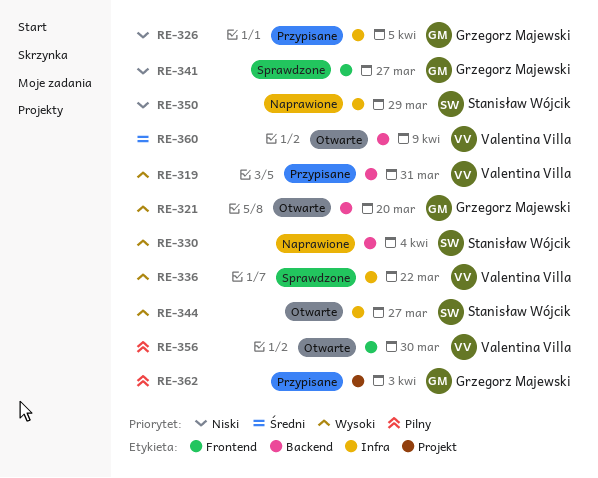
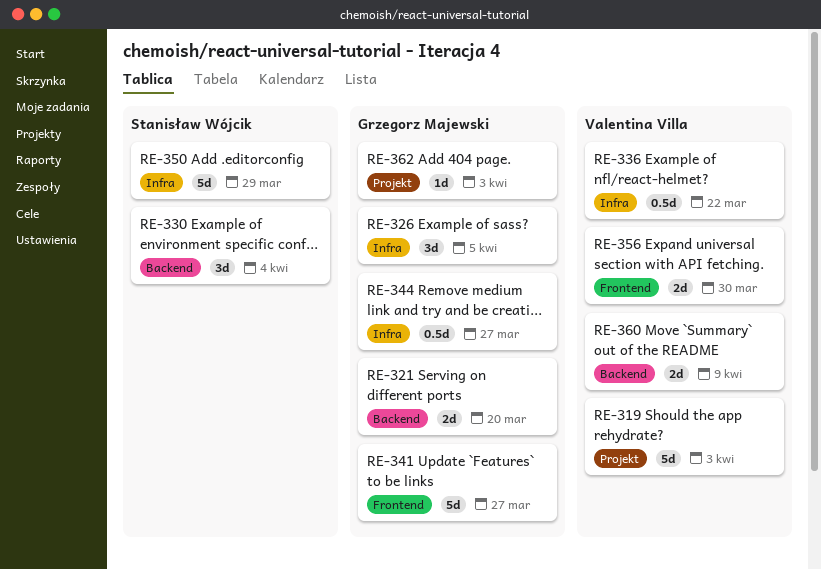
RE-319, label: Backend -> Projekt
RE-319, due: Mar 31 -> Apr 3
RE-344, owner: Stanisław Wójcik -> Grzegorz Majewski

